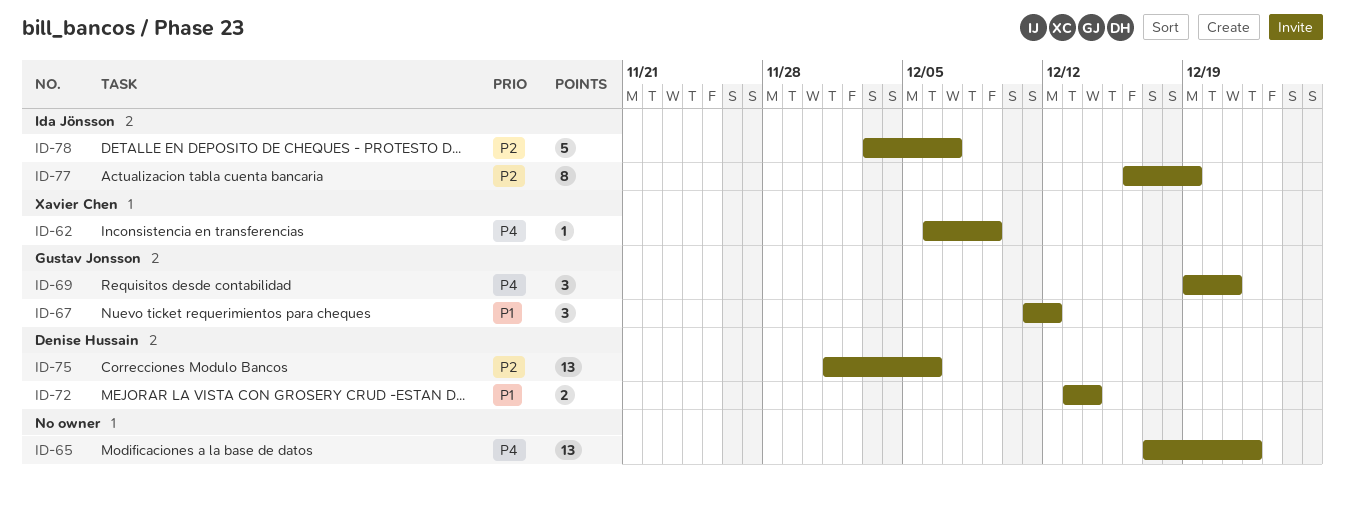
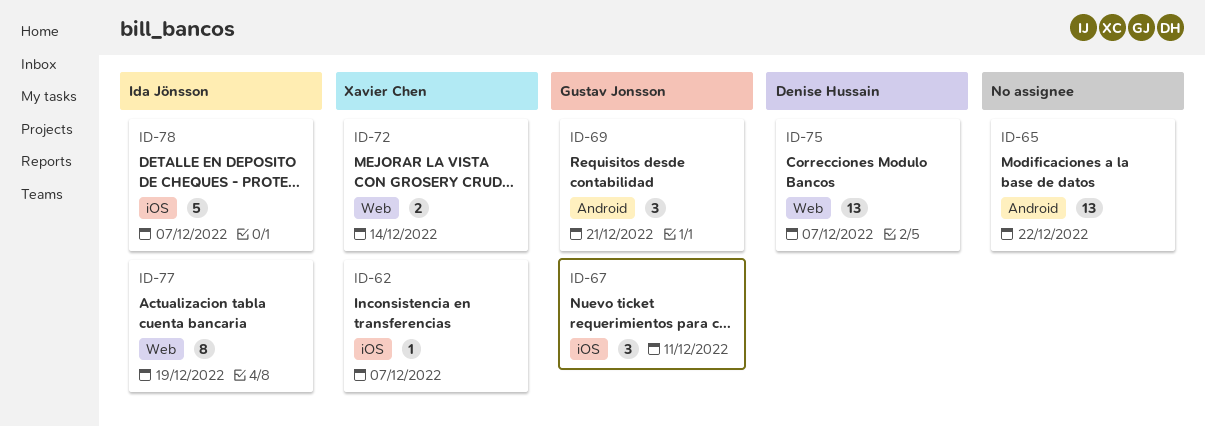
ID-62, due: Dec 9 -> Dec 7
ID-67, due: Dec 12 -> Dec 11
ID-72, owner: Denise Hussain -> Xavier Chen
ID-75, due: Dec 6 -> Dec 7

